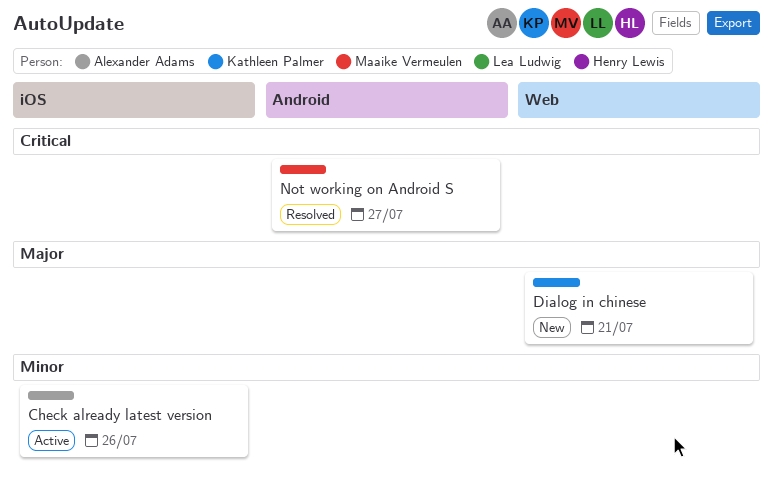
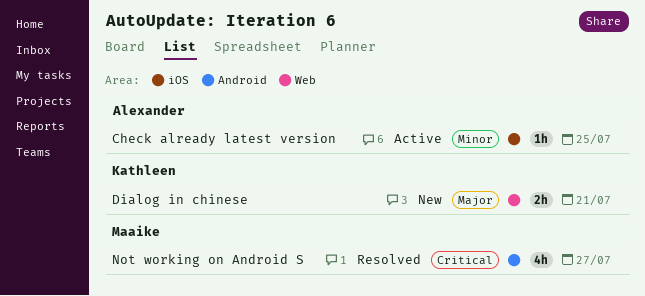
Check already latest version, due: Jul 26 -> Jul 25

